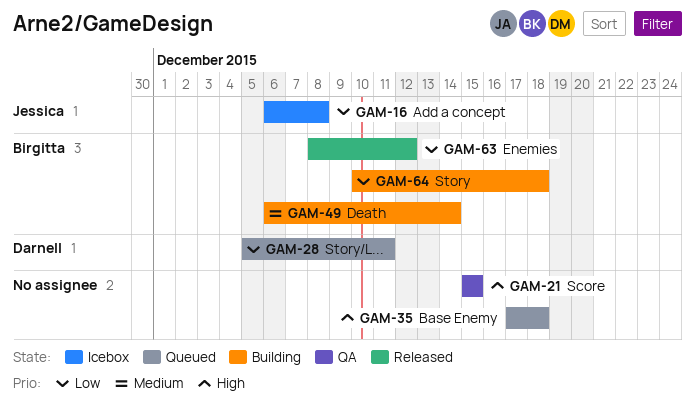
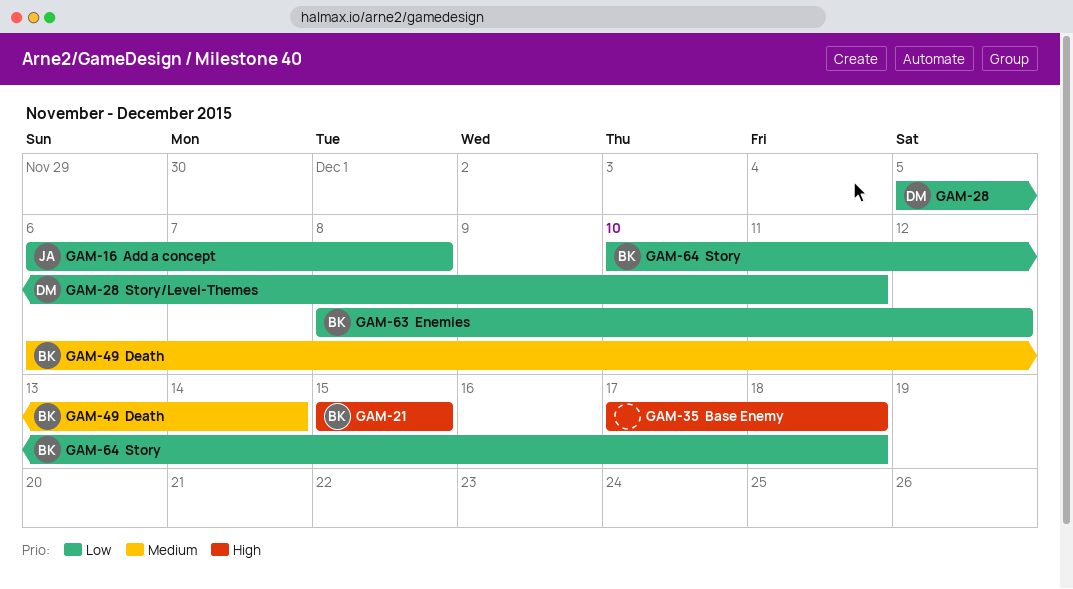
GAM-21, owner: none -> Birgitta

